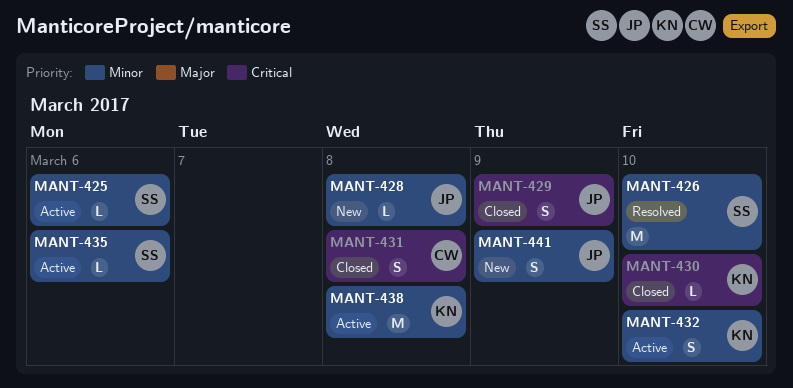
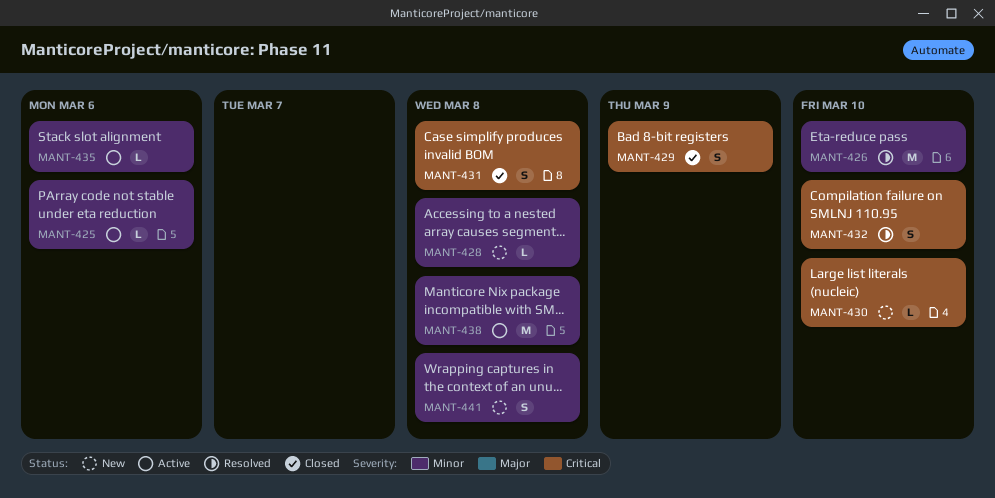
MANT-430, status: Closed -> New
MANT-432, status: Active -> Resolved
MANT-432, priority: Minor -> Critical
MANT-441, due: Mar 9 -> Mar 8

